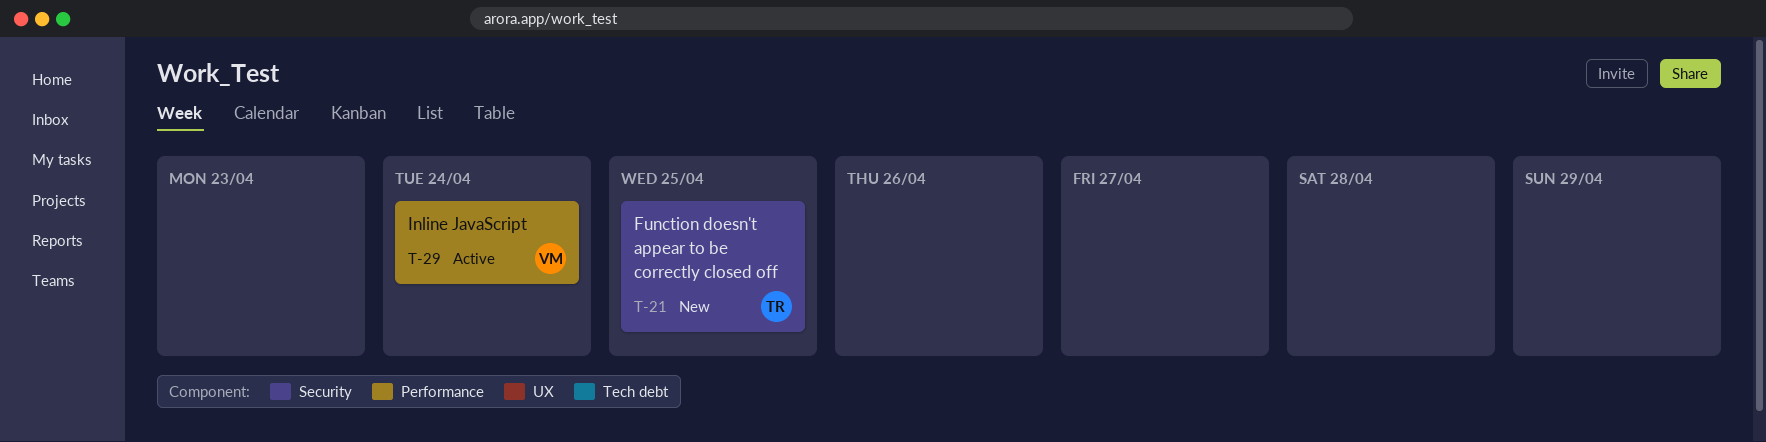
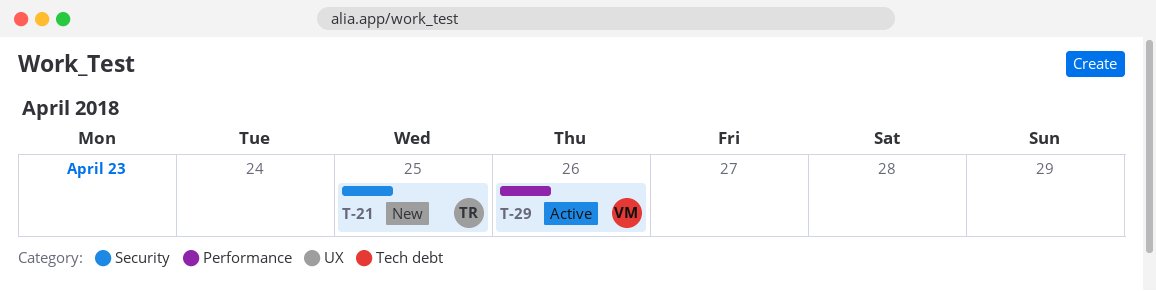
T-29, due: Apr 24 -> Apr 26

